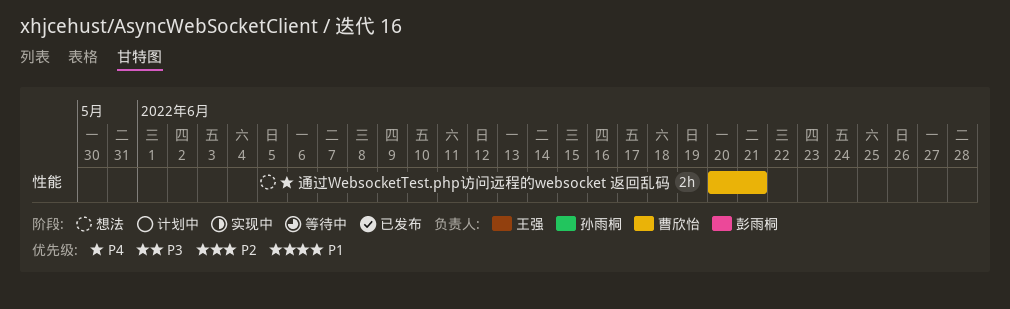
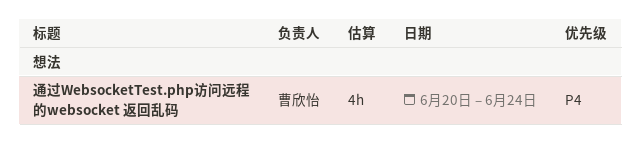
通过WebsocketTest.php访问远程的websocket 返回乱码, estimate: 2h -> 4h
通过WebsocketTest.php访问远程的websocket 返回乱码, due: Jun 21 -> Jun 24

